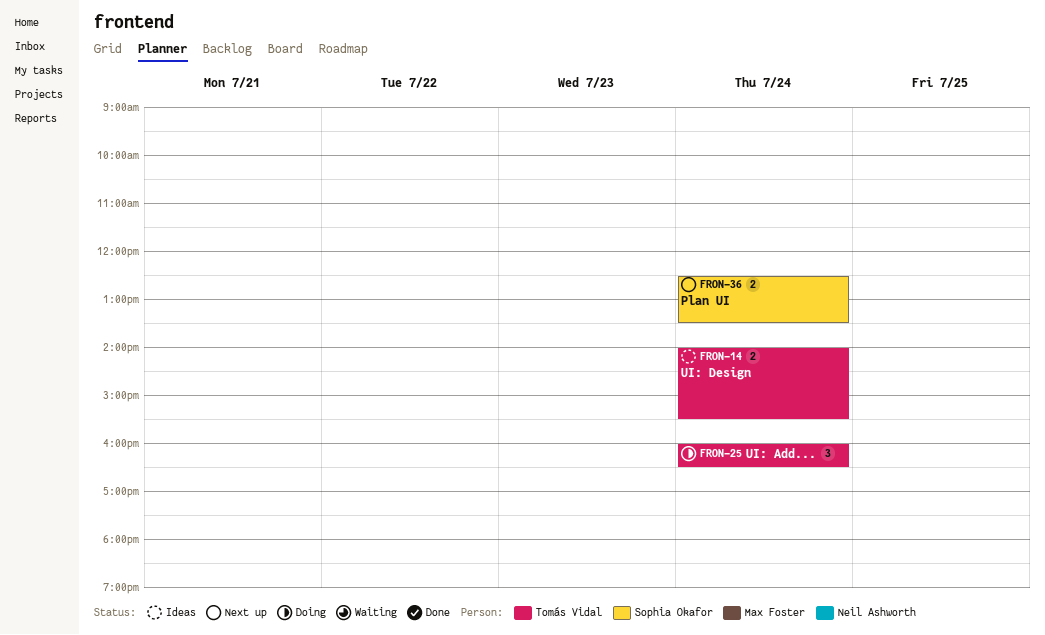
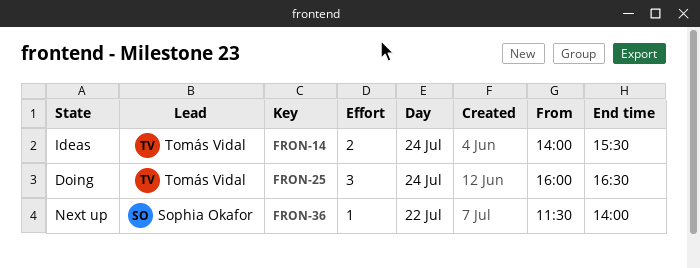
FRON-36, estimate: 2 -> 1
FRON-36, day: Jul 24 -> Jul 22
FRON-36, begins: 12:30 -> 11:30
FRON-36, ends: 13:30 -> 14:00

